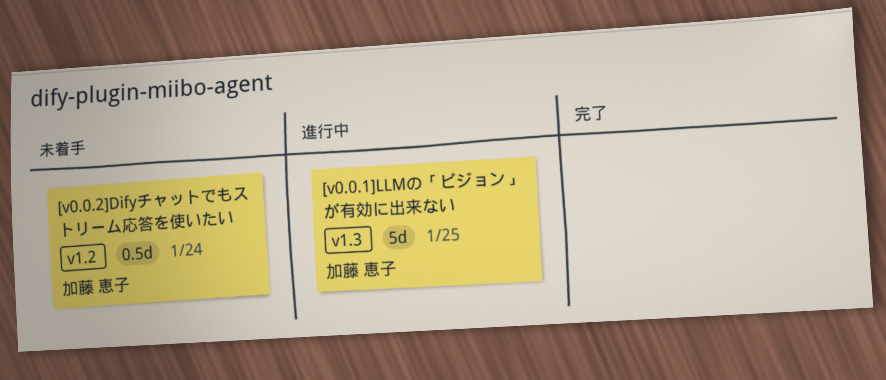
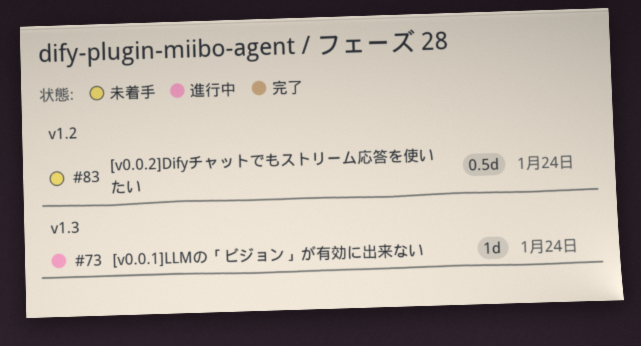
[v0.0.1]LLMの「ビジョン」が有効に出来ない, estimate: 5d -> 1d
[v0.0.1]LLMの「ビジョン」が有効に出来ない, due: Jan 25 -> Jan 24

